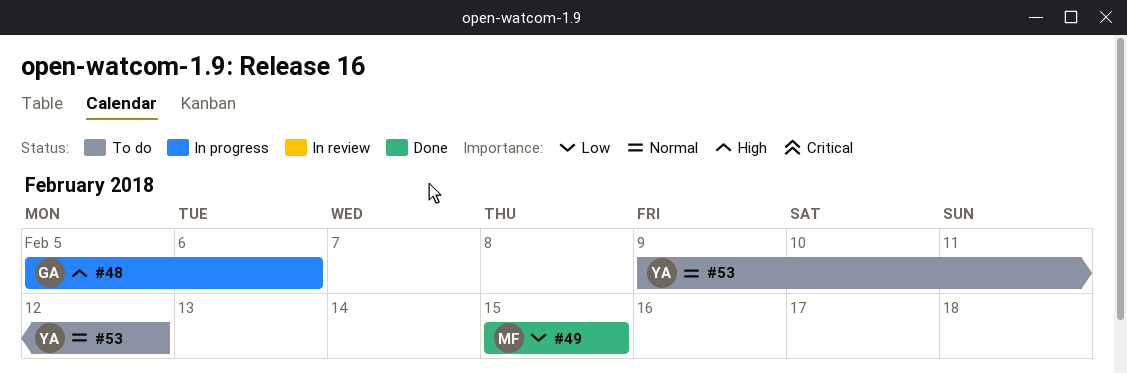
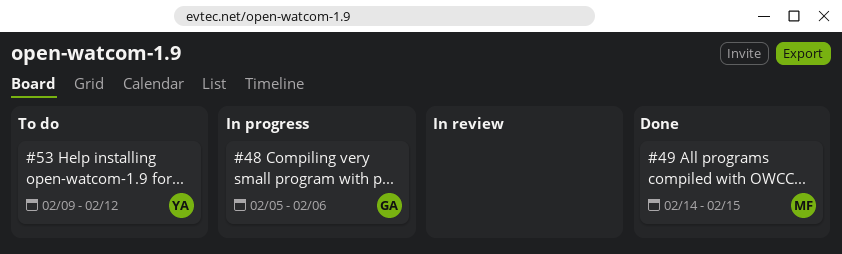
#49, start: Feb 15 -> Feb 14

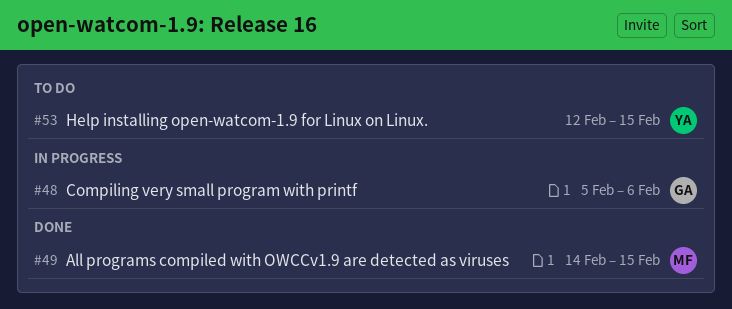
#53, start: Feb 9 -> Feb 12
#53, due: Feb 12 -> Feb 15

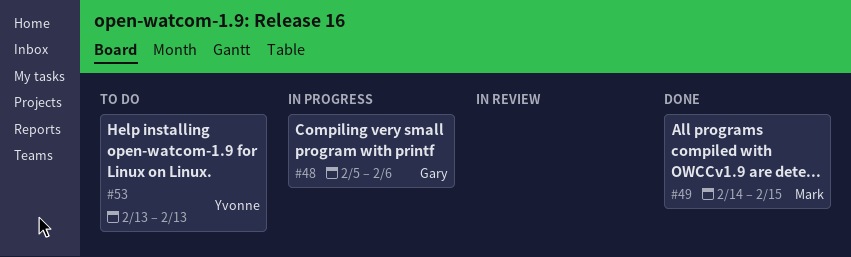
#53, start: Feb 12 -> Feb 13
#53, due: Feb 15 -> Feb 13

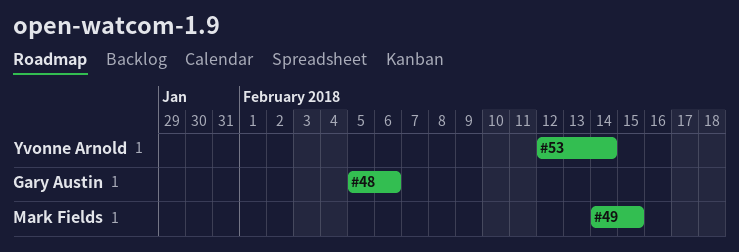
#53, start: Feb 13 -> Feb 12
#53, due: Feb 13 -> Feb 14

